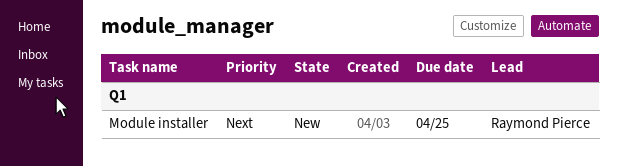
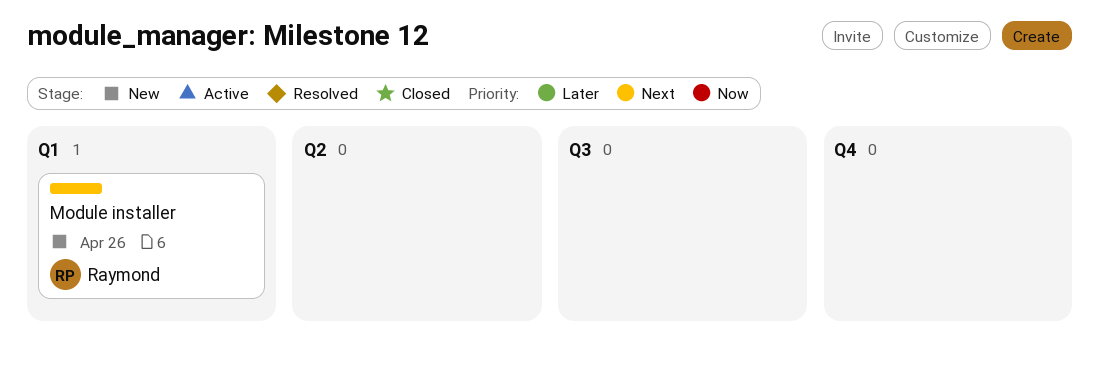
Module installer, due: Apr 25 -> Apr 26

